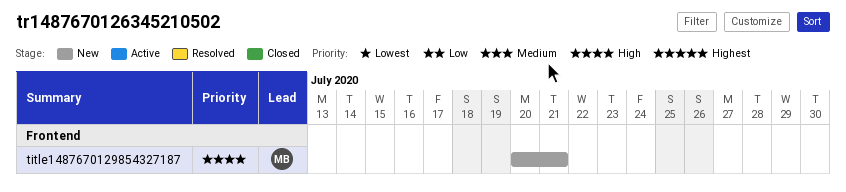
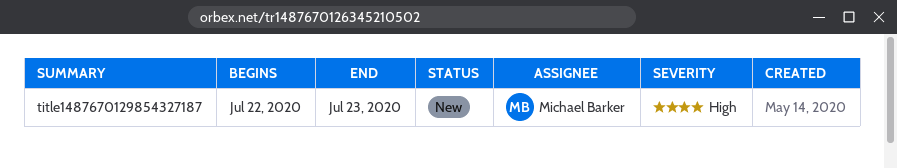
title1487670129854327187, start: Jul 20 -> Jul 22
title1487670129854327187, due: Jul 21 -> Jul 23

